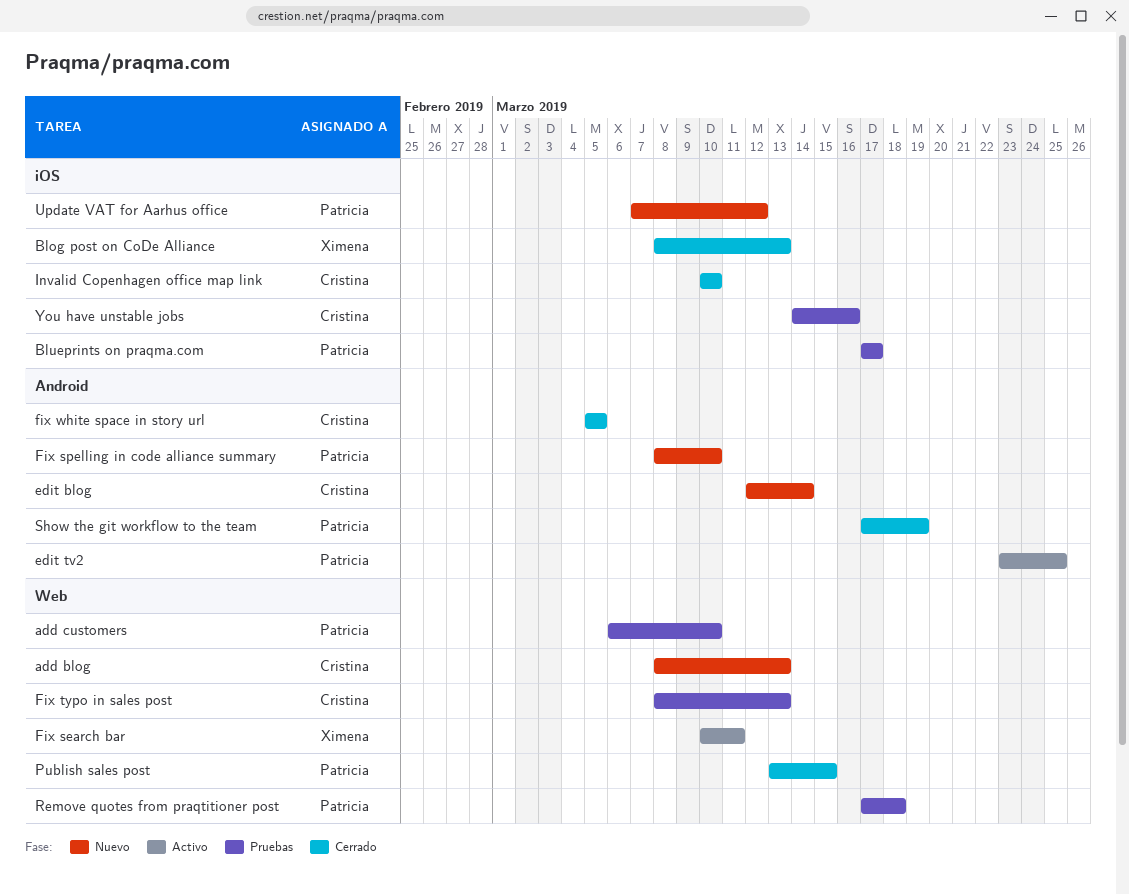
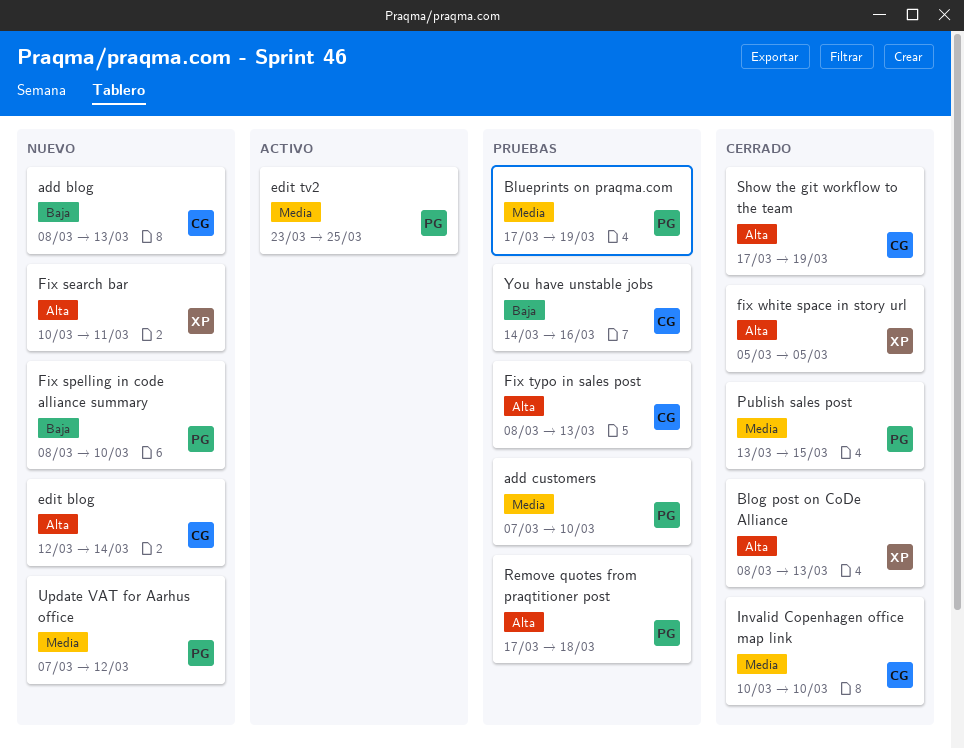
add customers, start: Mar 6 -> Mar 7
Blueprints on praqma.com, due: Mar 17 -> Mar 19
Fix search bar, status: Activo -> Nuevo
fix white space in story url, owner: Cristina -> Ximena
Show the git workflow to the team, owner: Patricia -> Cristina

